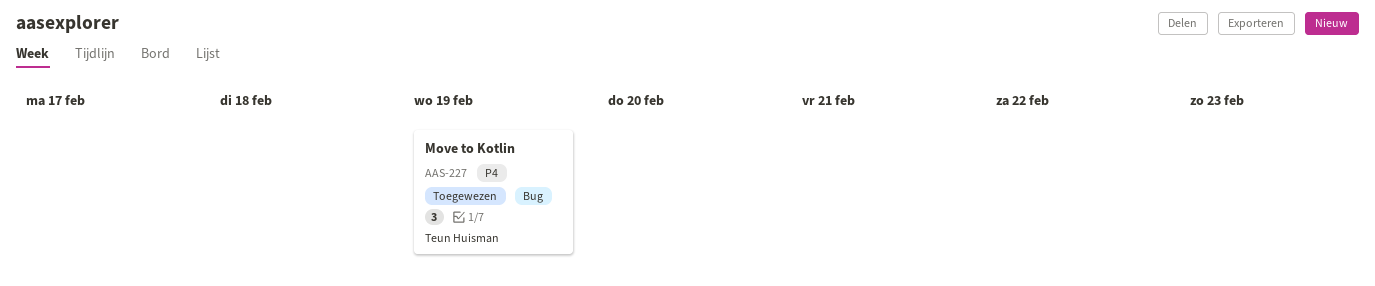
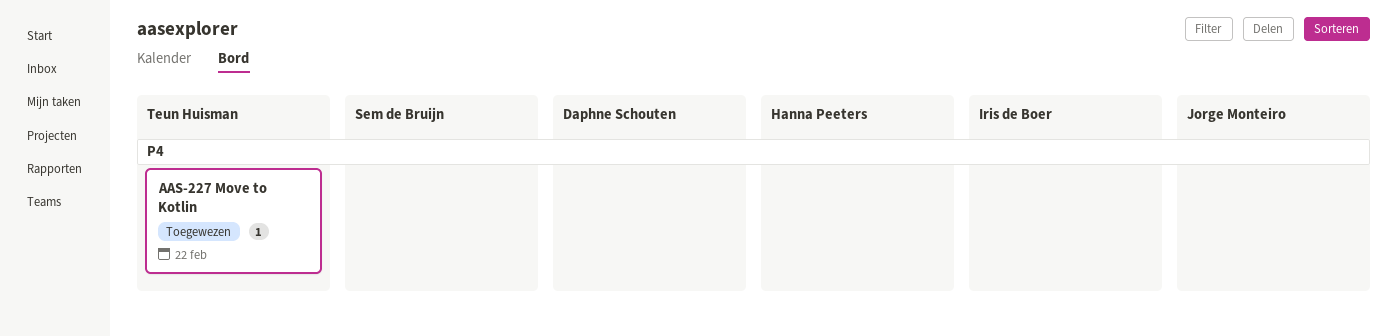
AAS-227, estimate: 3 -> 1
AAS-227, due: Feb 19 -> Feb 22

